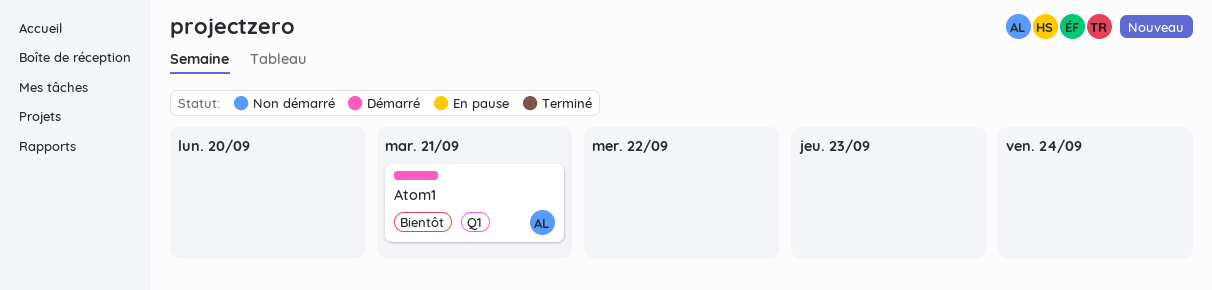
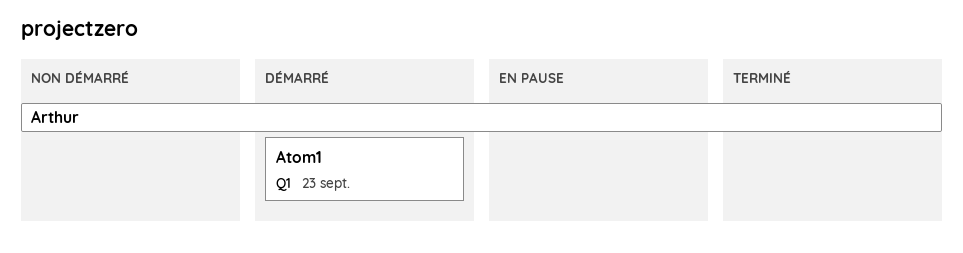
Atom1, due: Sep 21 -> Sep 23

